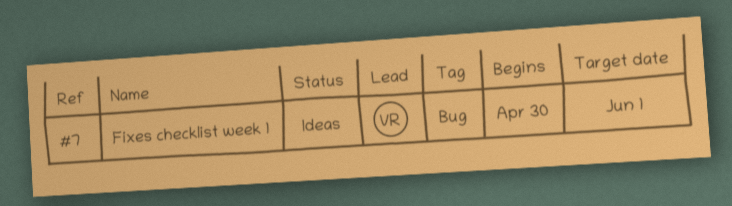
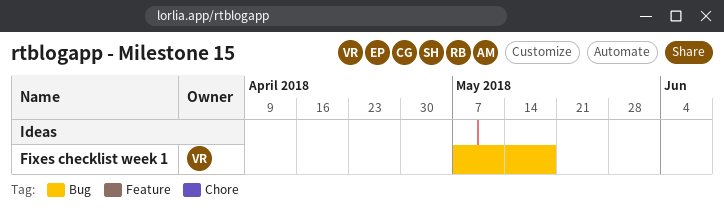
Fixes checklist week 1, start: Apr 30 -> May 7
Fixes checklist week 1, due: Jun 1 -> May 18

